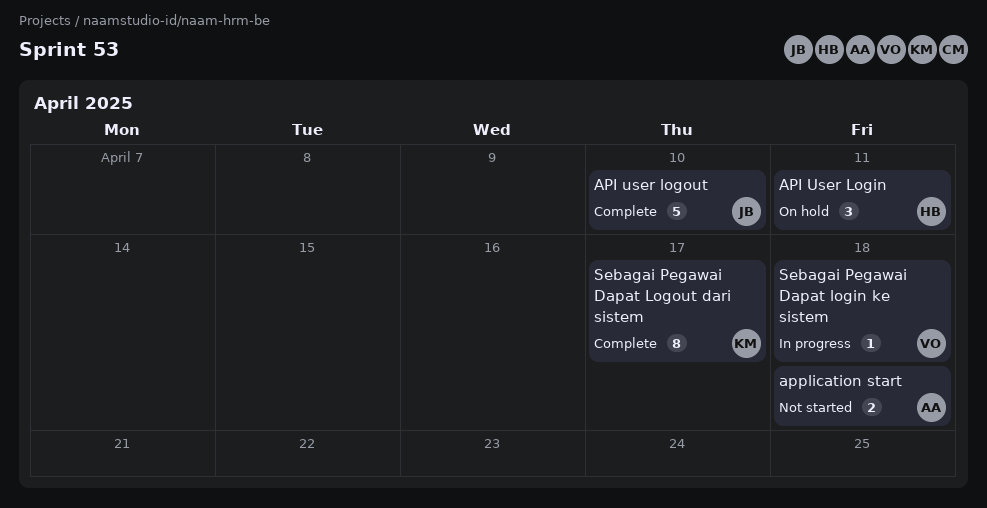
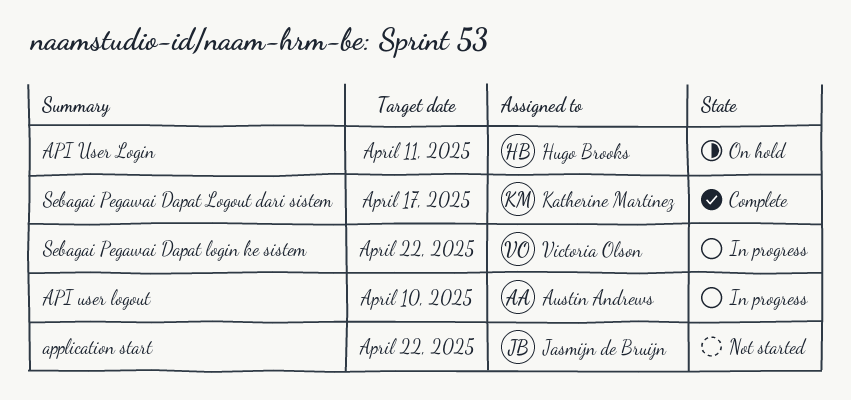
API user logout, status: Complete -> In progress
API user logout, owner: Jasmijn de Bruijn -> Austin Andrews
application start, owner: Austin Andrews -> Jasmijn de Bruijn
application start, due: Apr 18 -> Apr 22
Sebagai Pegawai Dapat login ke sistem, due: Apr 18 -> Apr 22

